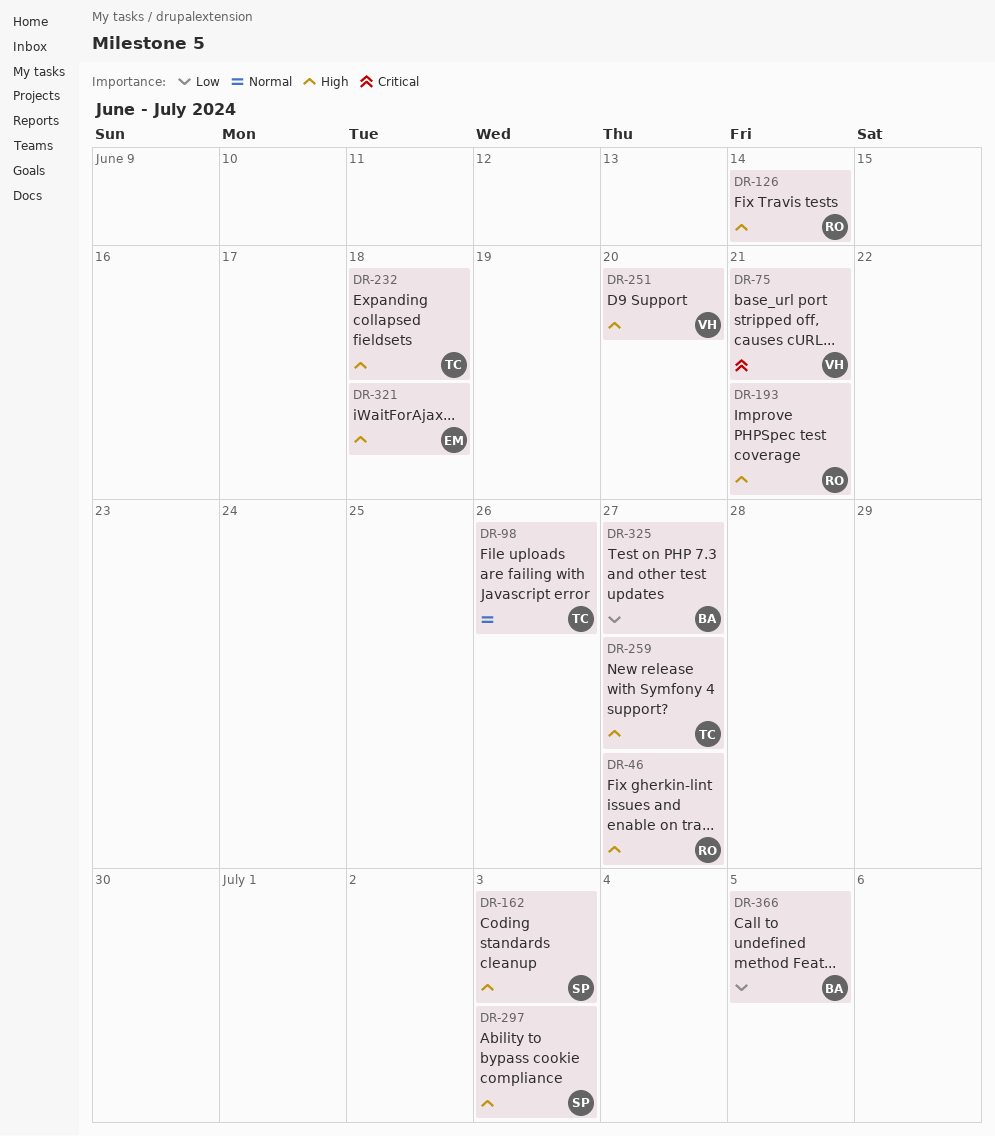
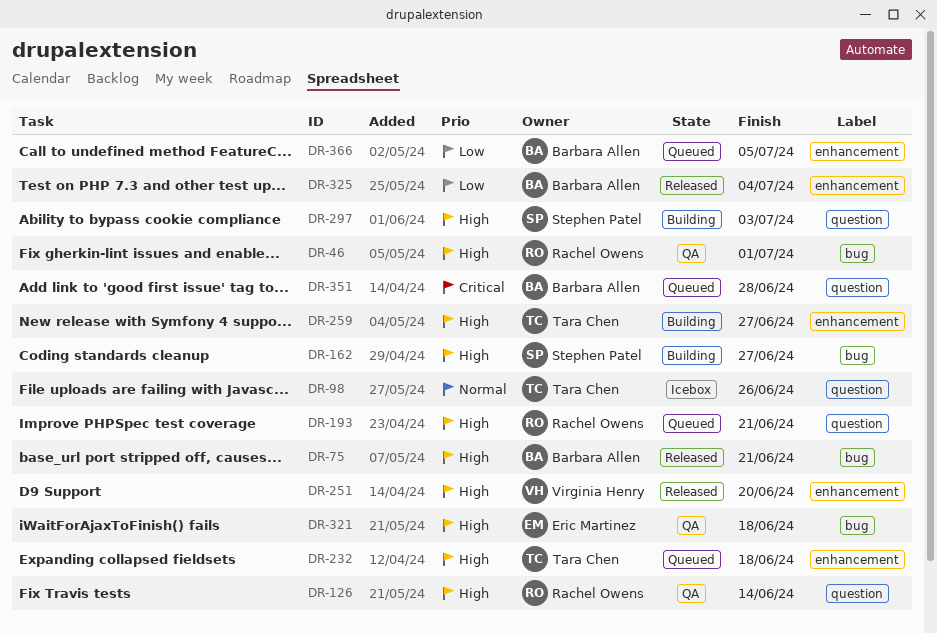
DR-46, due: Jun 27 -> Jul 1
DR-75, owner: Virginia Henry -> Barbara Allen
DR-75, priority: Critical -> High
DR-162, due: Jul 3 -> Jun 27
DR-325, due: Jun 27 -> Jul 4
DR-351: none -> present

